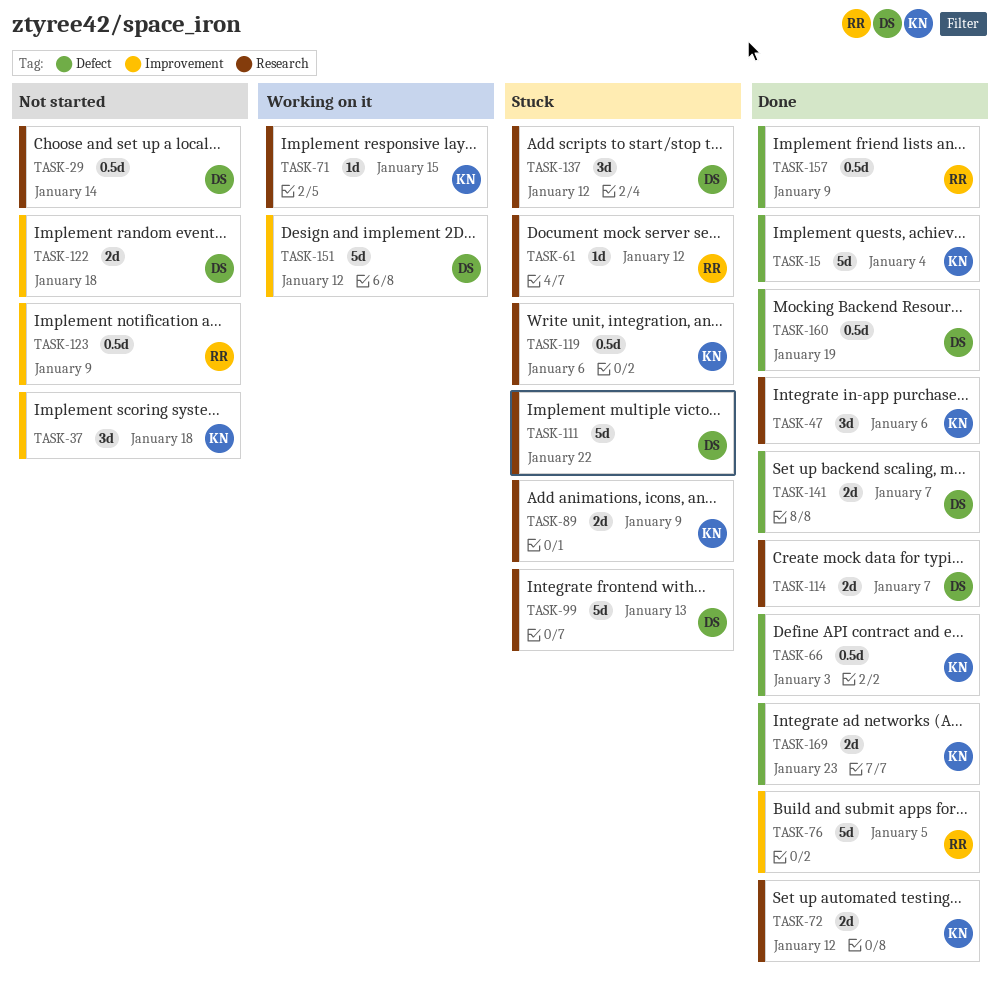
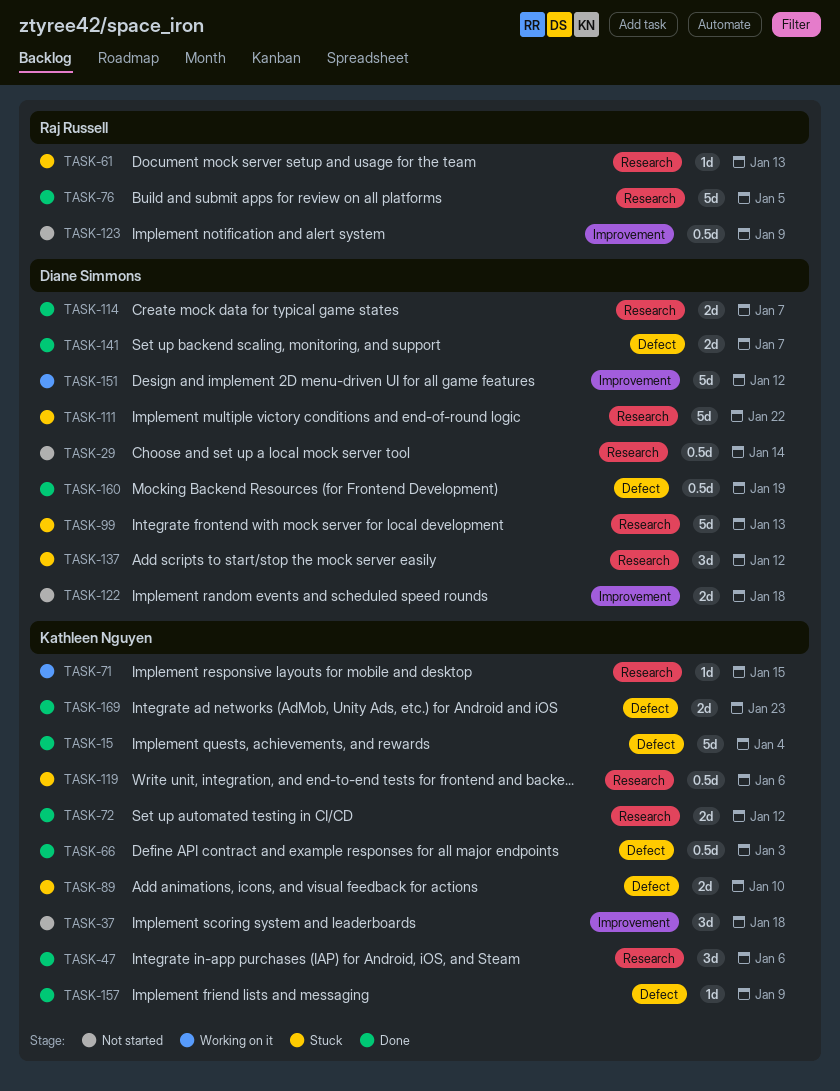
TASK-61, due: Jan 12 -> Jan 13
TASK-76, label: Improvement -> Research
TASK-89, label: Research -> Defect
TASK-89, due: Jan 9 -> Jan 10
TASK-157, owner: Raj Russell -> Kathleen Nguyen
TASK-157, estimate: 0.5d -> 1d

